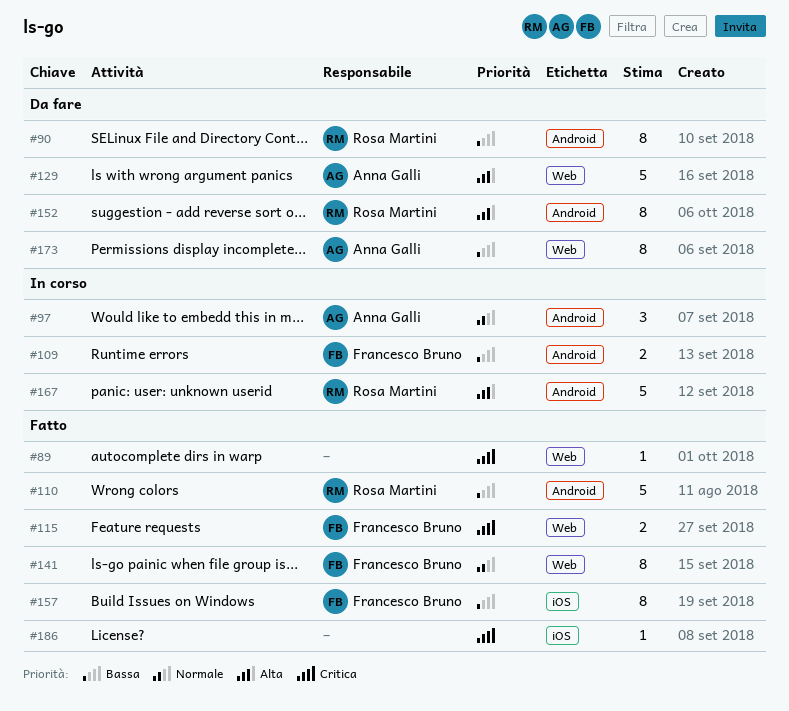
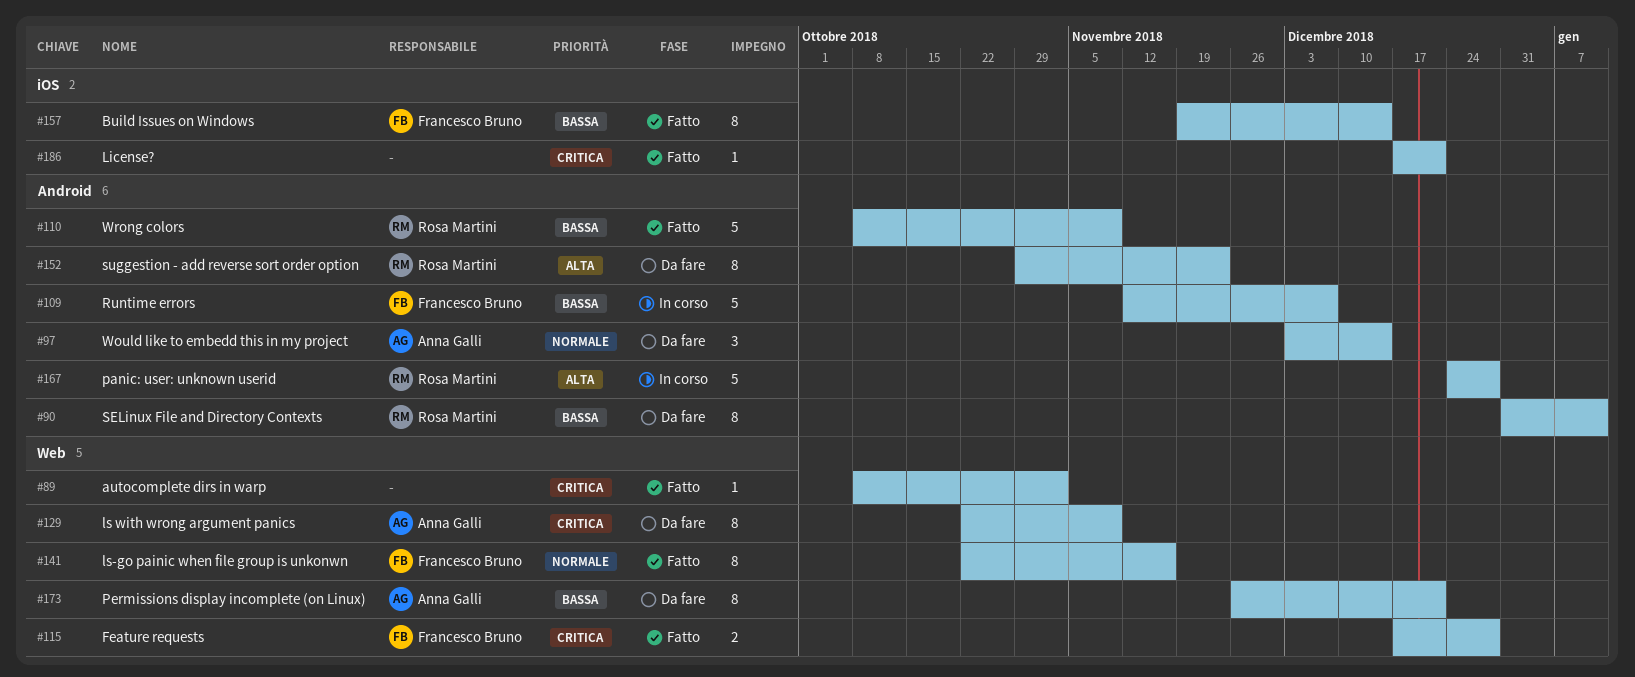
#97, status: In corso -> Da fare
#109, estimate: 2 -> 5
#129, priority: Alta -> Critica
#129, estimate: 5 -> 8

